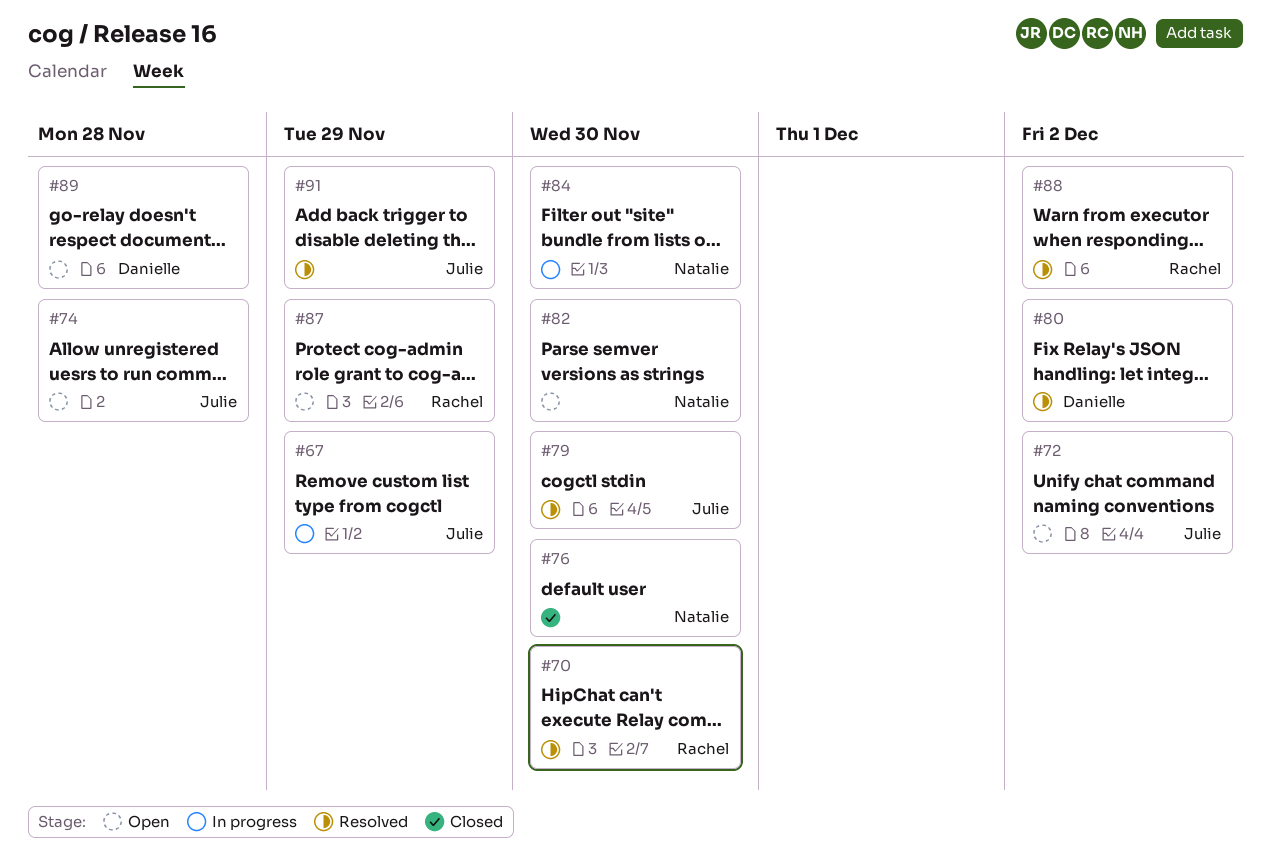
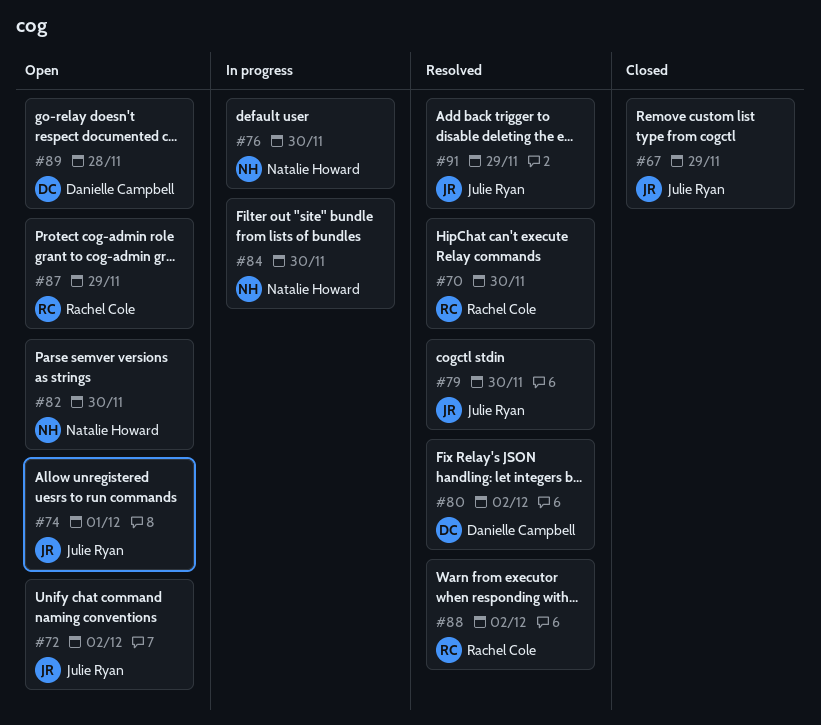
#67, status: In progress -> Closed
#74, due: Nov 28 -> Dec 1
#76, status: Closed -> In progress

